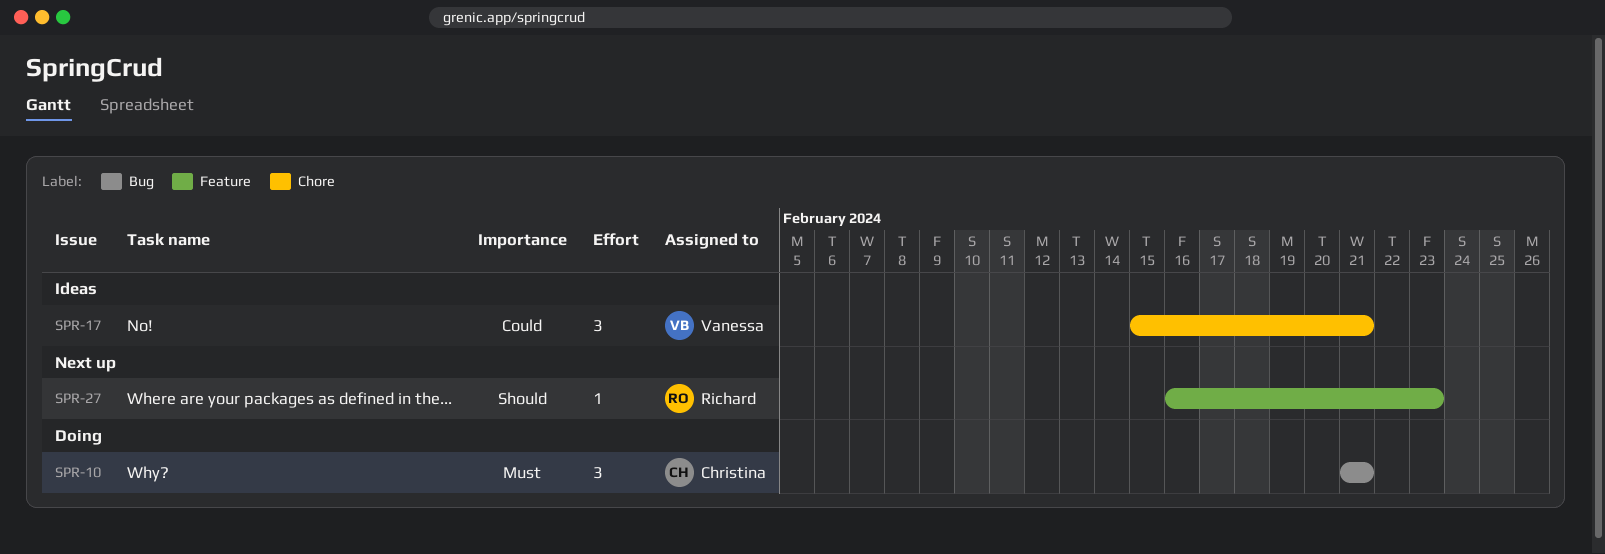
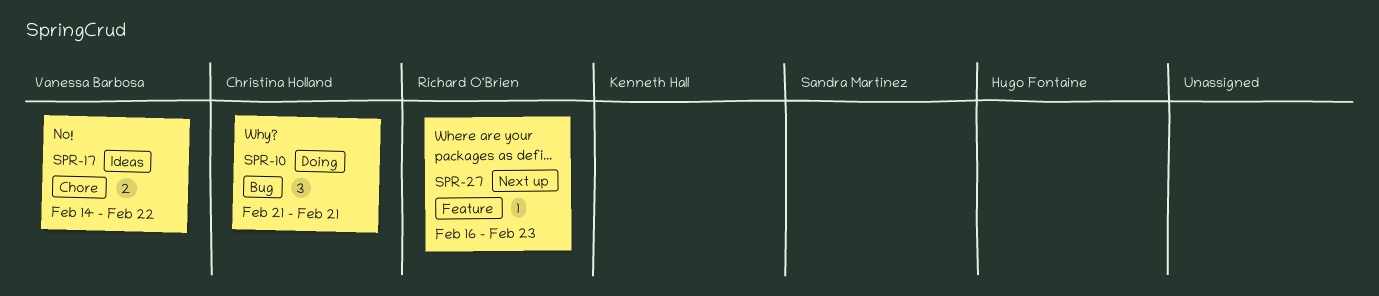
SPR-17, estimate: 3 -> 2
SPR-17, start: Feb 15 -> Feb 14
SPR-17, due: Feb 21 -> Feb 22

